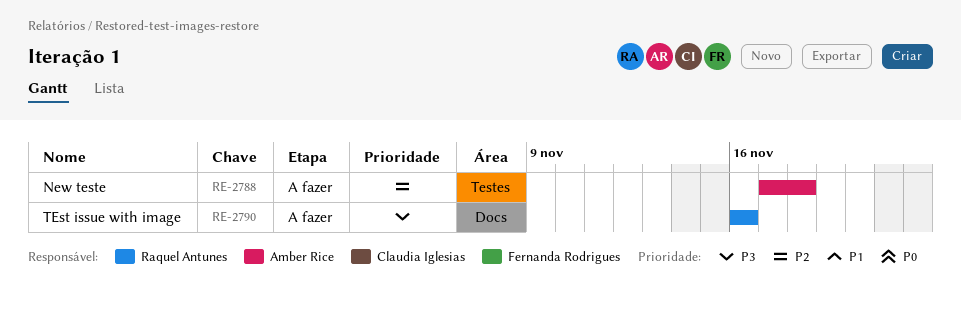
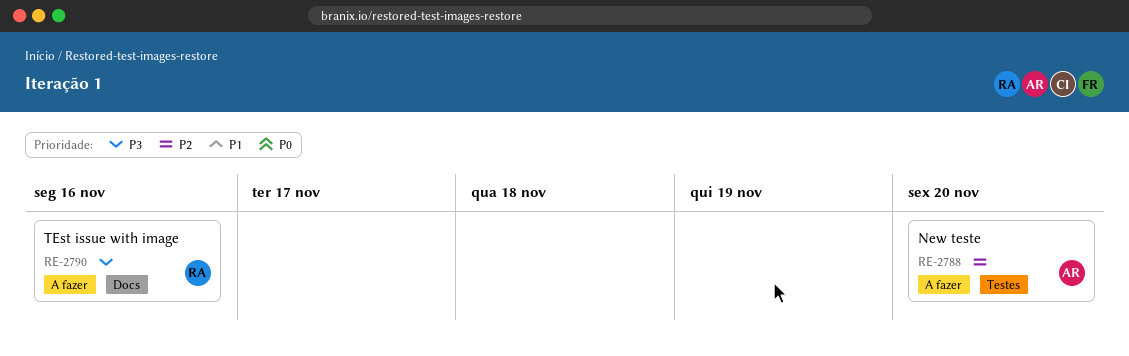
RE-2788, due: Nov 18 -> Nov 20

